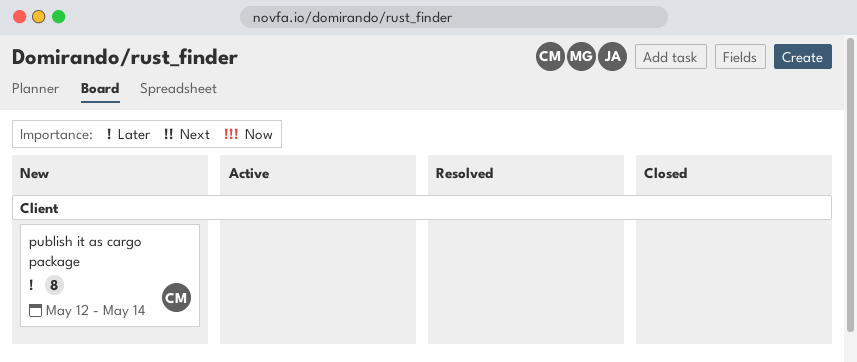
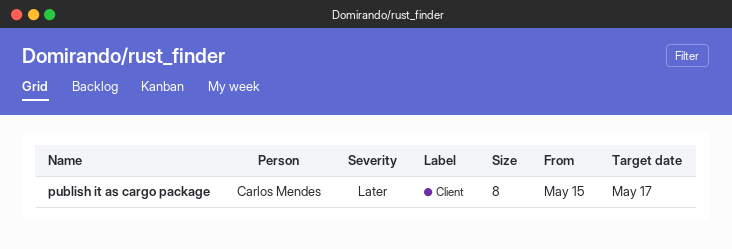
publish it as cargo package, start: May 12 -> May 15
publish it as cargo package, due: May 14 -> May 17

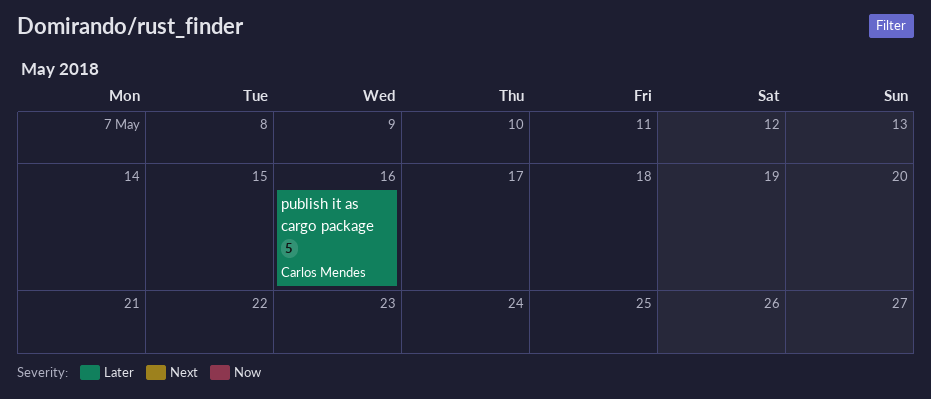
publish it as cargo package, estimate: 8 -> 5
publish it as cargo package, due: May 17 -> May 16

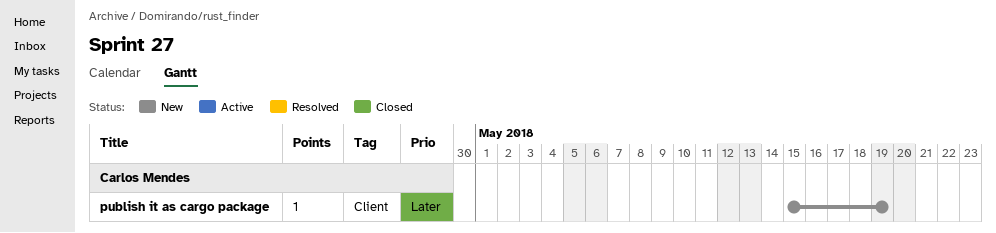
publish it as cargo package, estimate: 5 -> 1
publish it as cargo package, due: May 16 -> May 19

